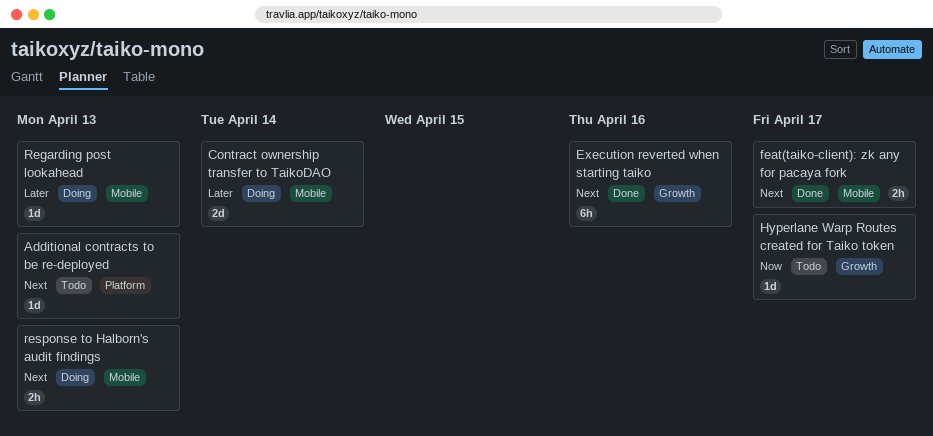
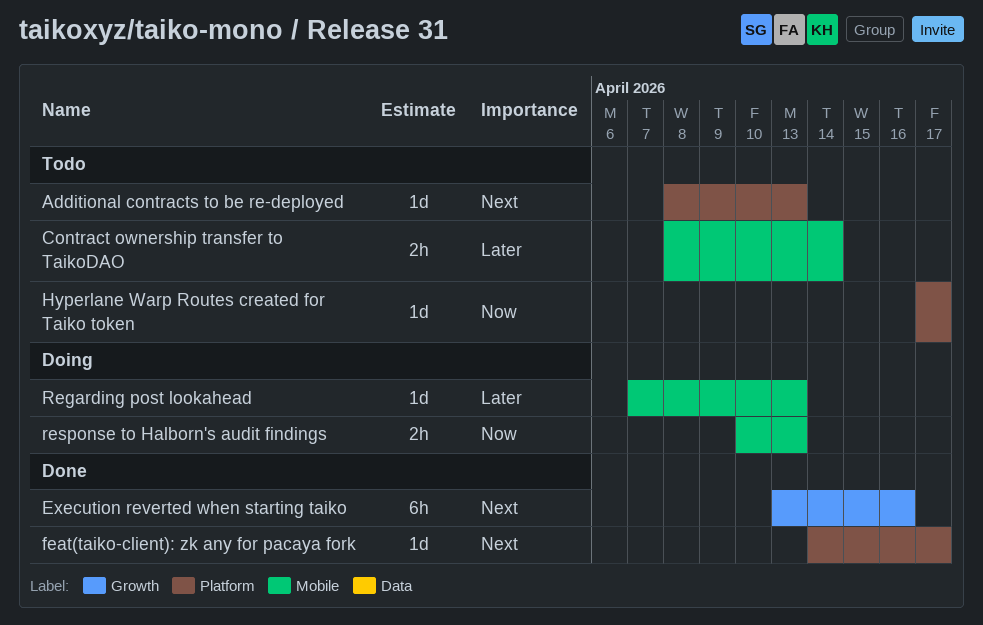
Contract ownership transfer to TaikoDAO, status: Doing -> Todo
Contract ownership transfer to TaikoDAO, estimate: 2d -> 2h
feat(taiko-client): zk any for pacaya fork, label: Mobile -> Platform
feat(taiko-client): zk any for pacaya fork, estimate: 2h -> 1d
Hyperlane Warp Routes created for Taiko token, label: Growth -> Platform
response to Halborn's audit findings, priority: Next -> Now

